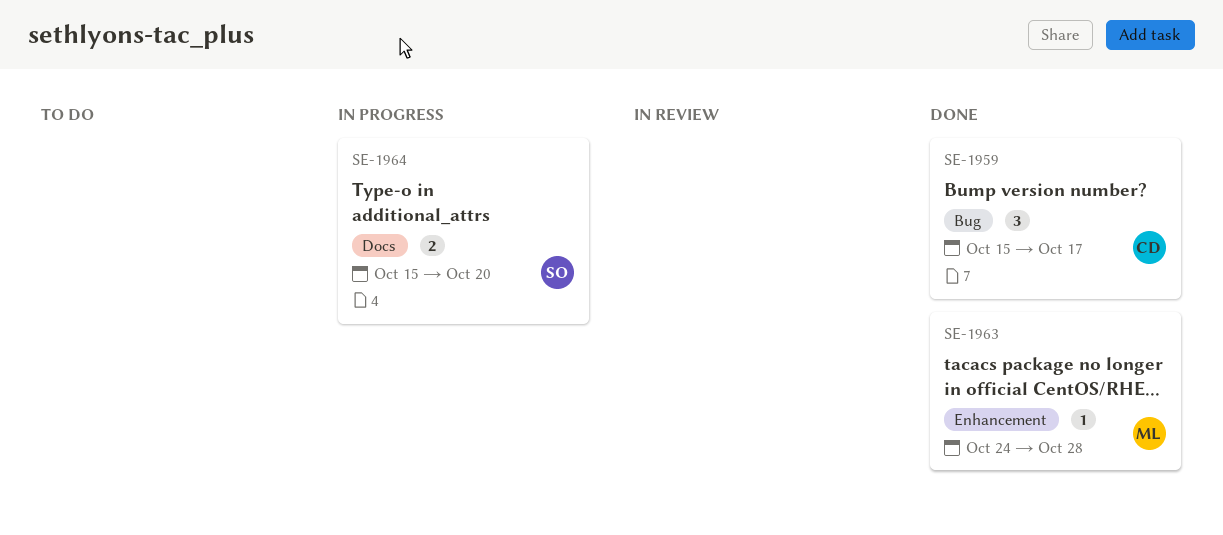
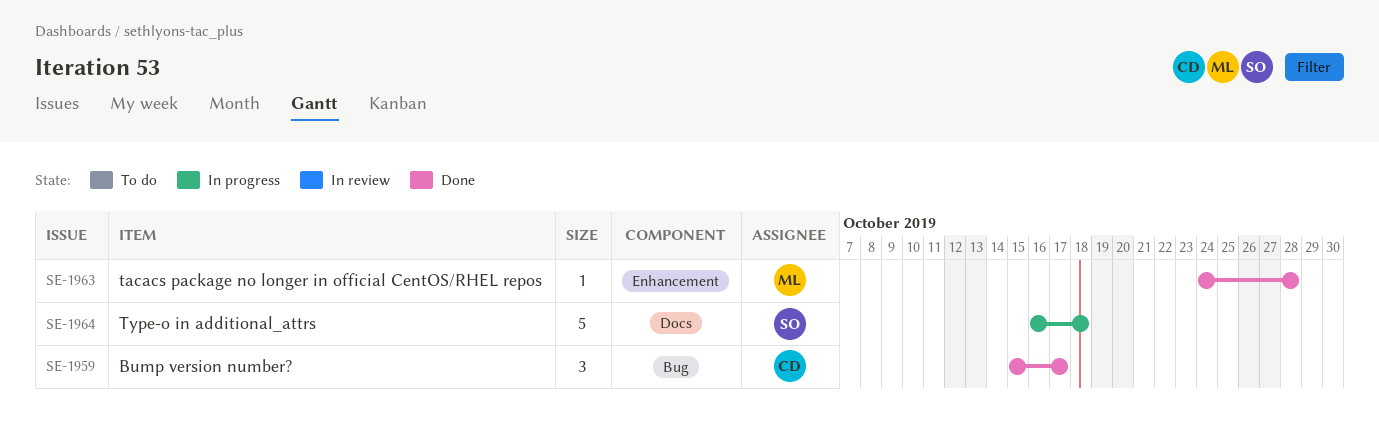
SE-1964, estimate: 2 -> 5
SE-1964, start: Oct 15 -> Oct 16
SE-1964, due: Oct 20 -> Oct 18

